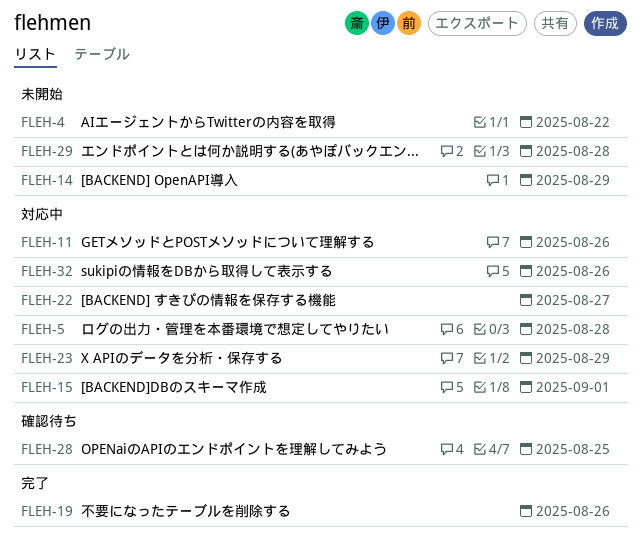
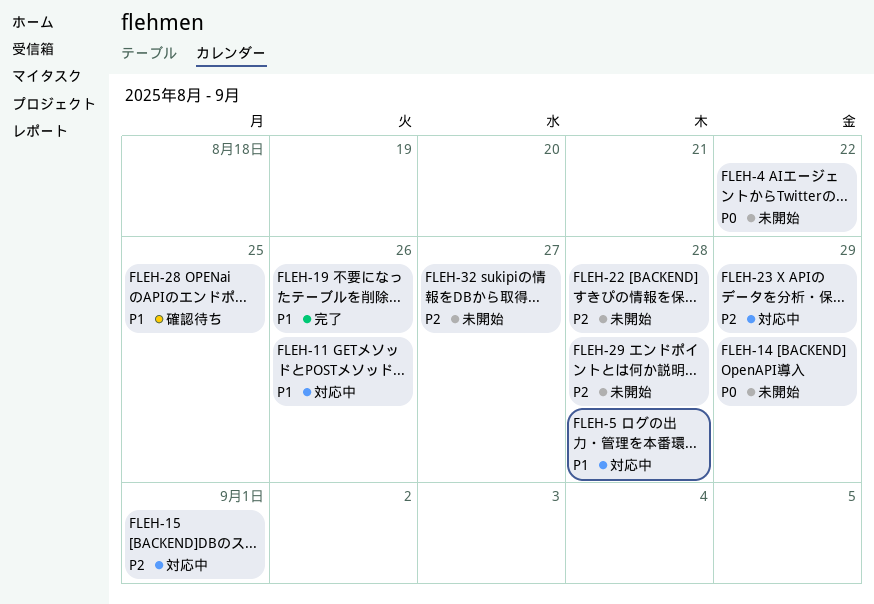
FLEH-22, status: 対応中 -> 未開始
FLEH-22, due: Aug 27 -> Aug 28
FLEH-32, status: 対応中 -> 未開始
FLEH-32, due: Aug 26 -> Aug 27

